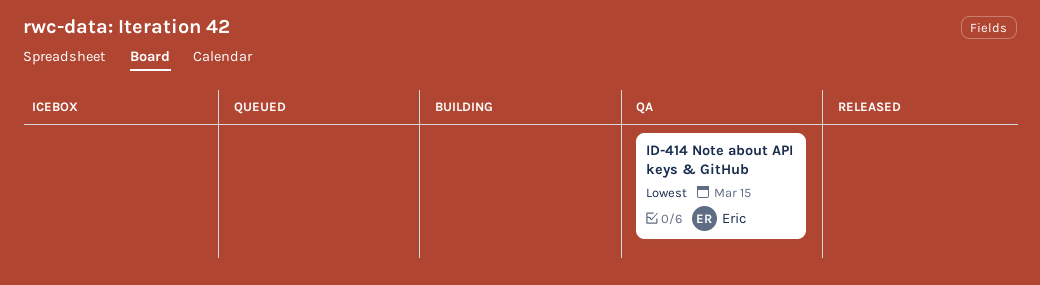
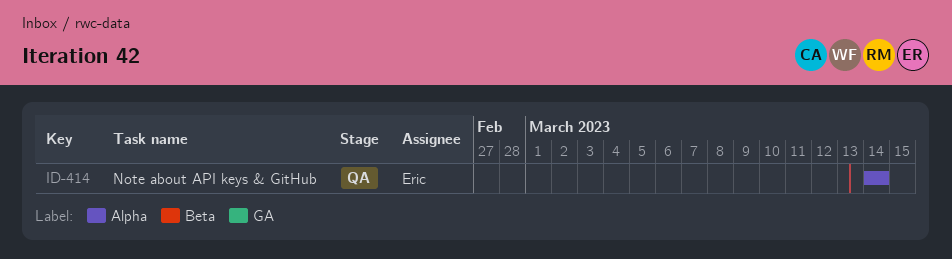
ID-414, due: Mar 15 -> Mar 14

